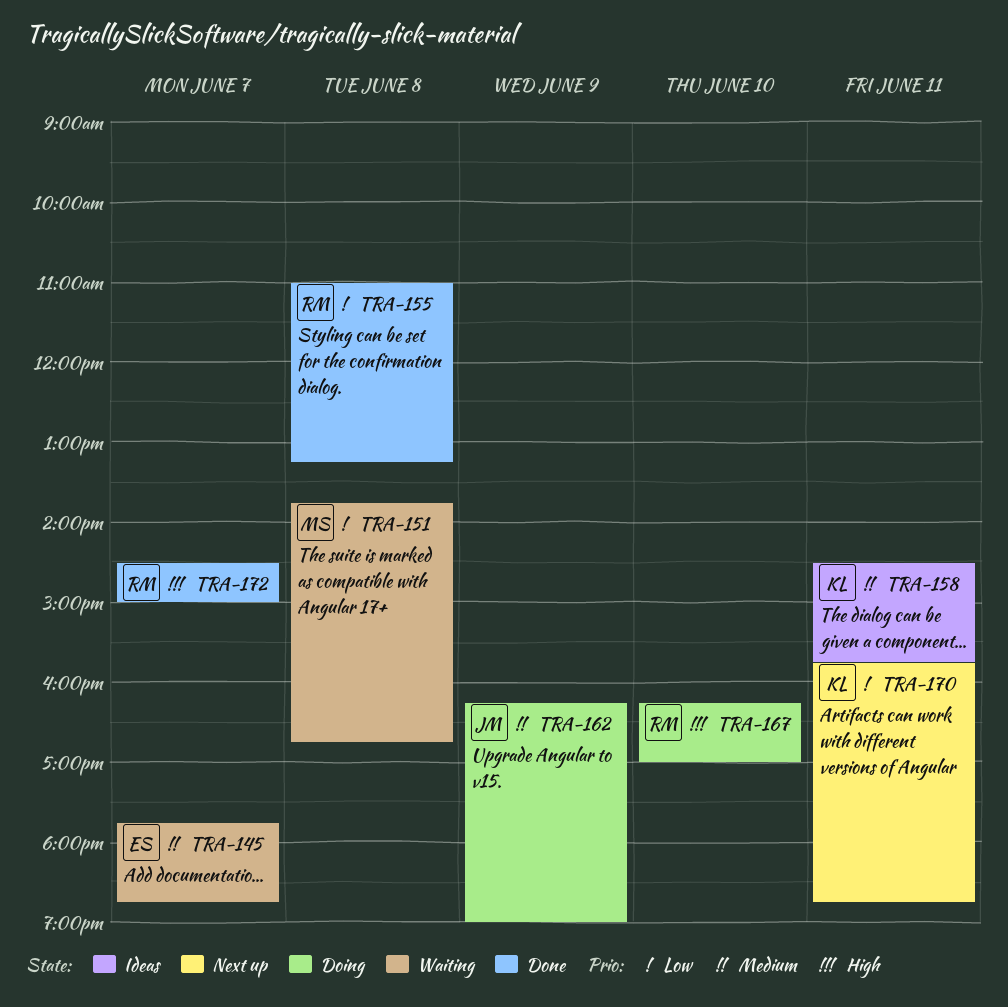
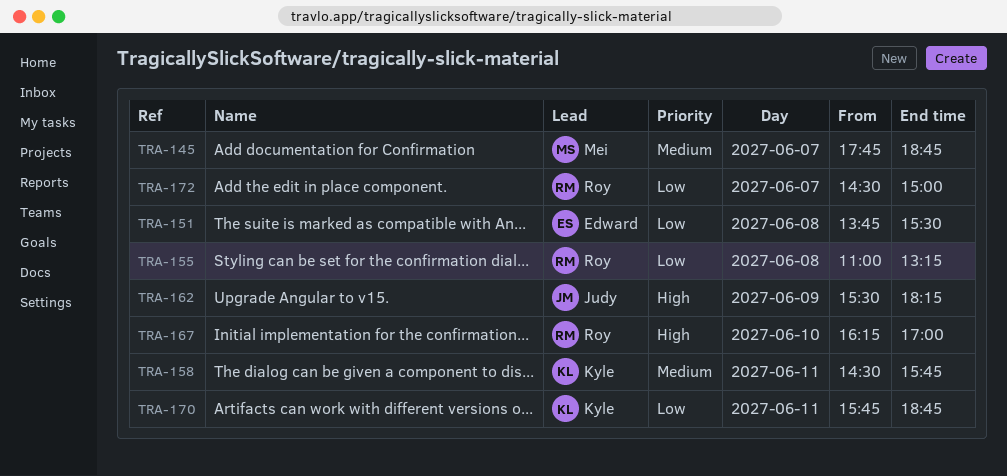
TRA-145, owner: Edward -> Mei
TRA-151, owner: Mei -> Edward
TRA-151, ends: 16:45 -> 15:30
TRA-162, priority: Medium -> High
TRA-162, begins: 16:15 -> 15:30
TRA-162, ends: 19:00 -> 18:15
TRA-172, priority: High -> Low

